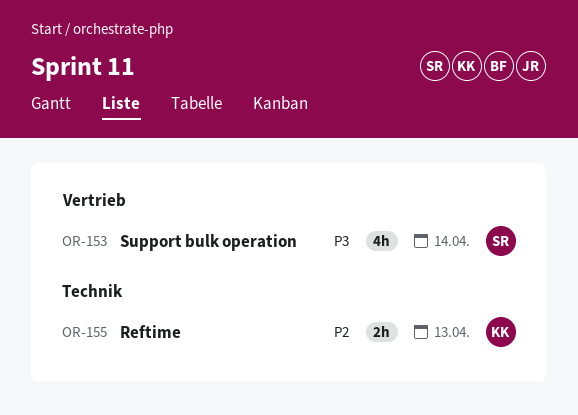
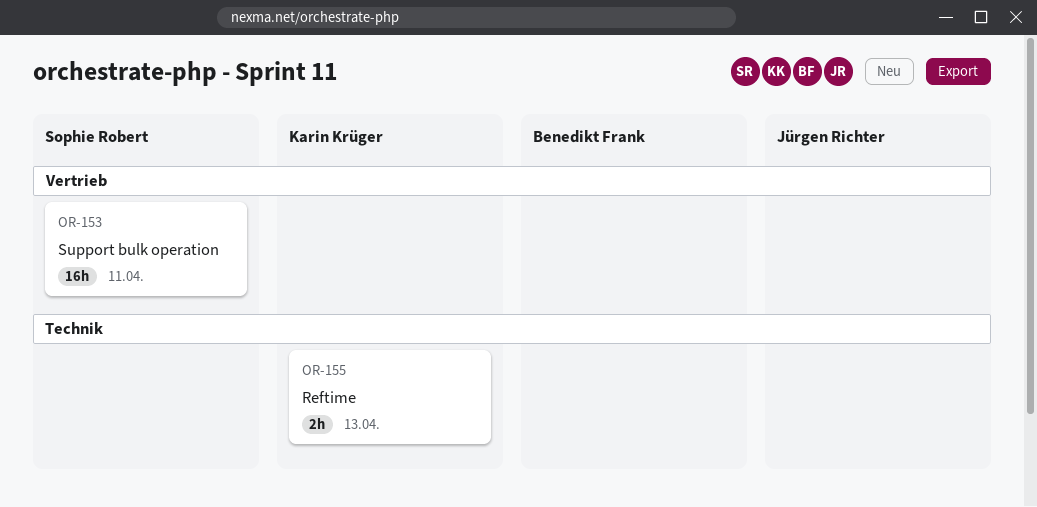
OR-153, estimate: 4h -> 16h
OR-153, due: Apr 14 -> Apr 11

